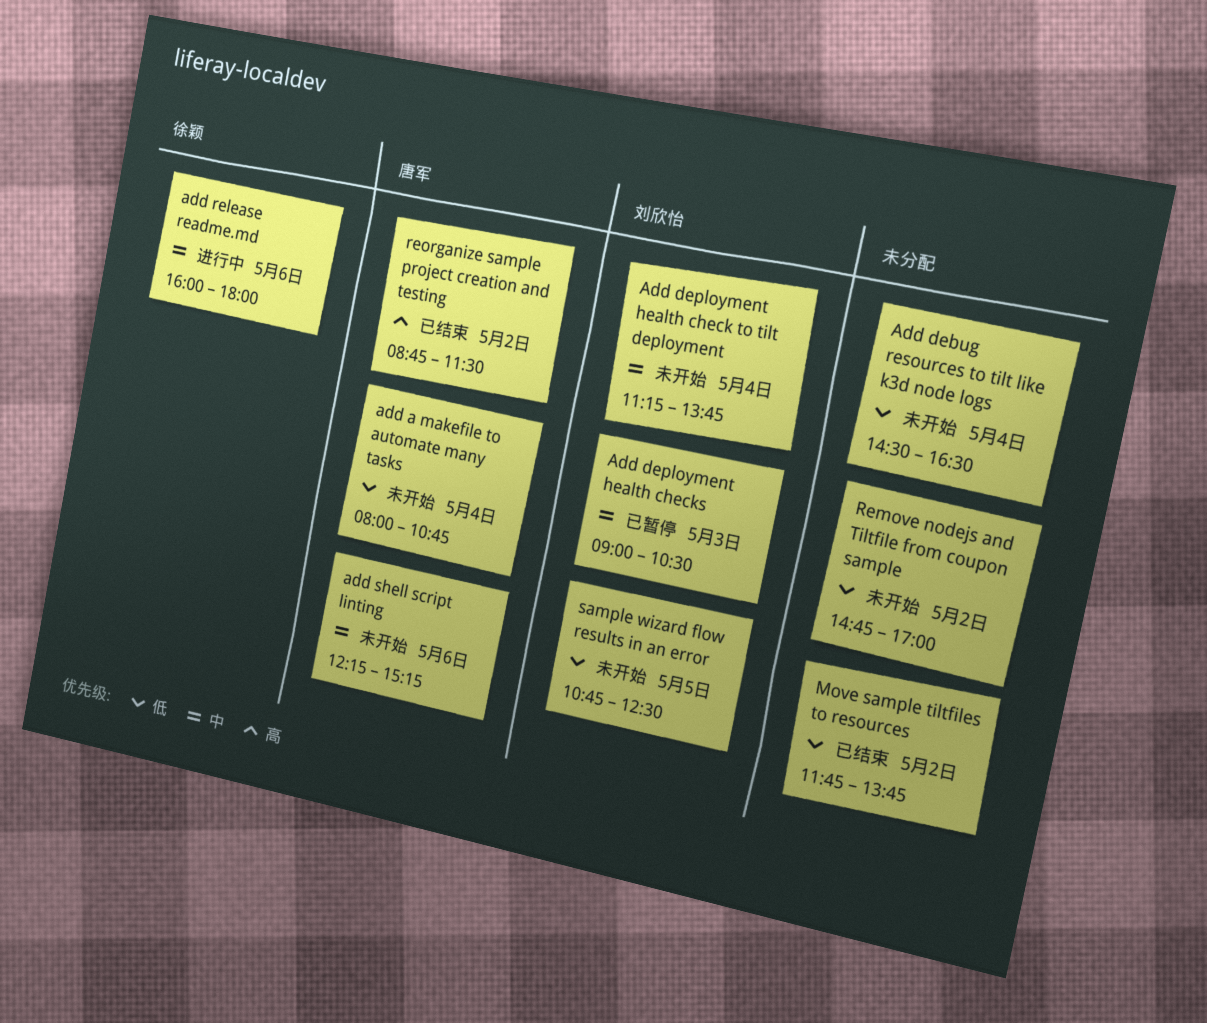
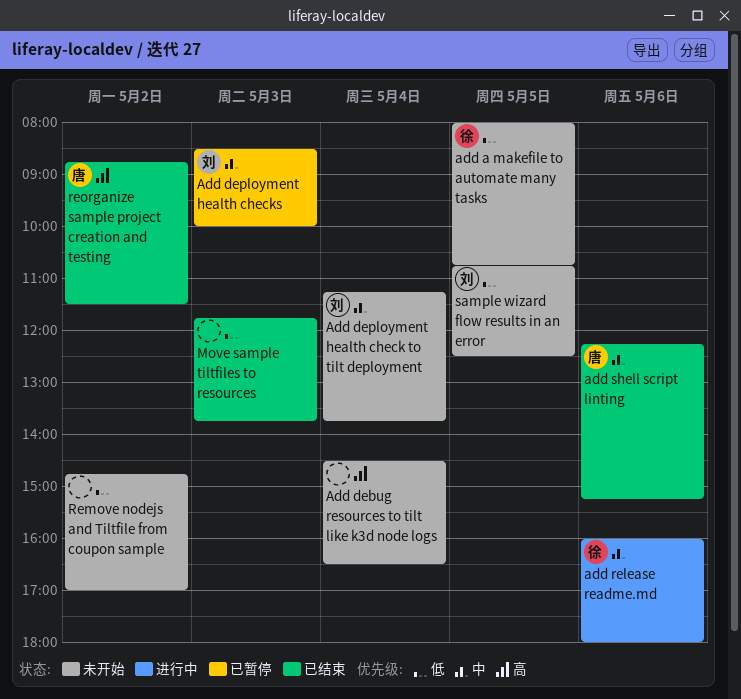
add a makefile to automate many tasks, owner: 唐军 -> 徐颖
add a makefile to automate many tasks, day: May 4 -> May 5
Add debug resources to tilt like k3d node logs, priority: 低 -> 高
Add deployment health checks, begins: 09:00 -> 08:30
Add deployment health checks, ends: 10:30 -> 10:00
add shell script linting, status: 未开始 -> 已结束
Move sample tiltfiles to resources, day: May 2 -> May 3

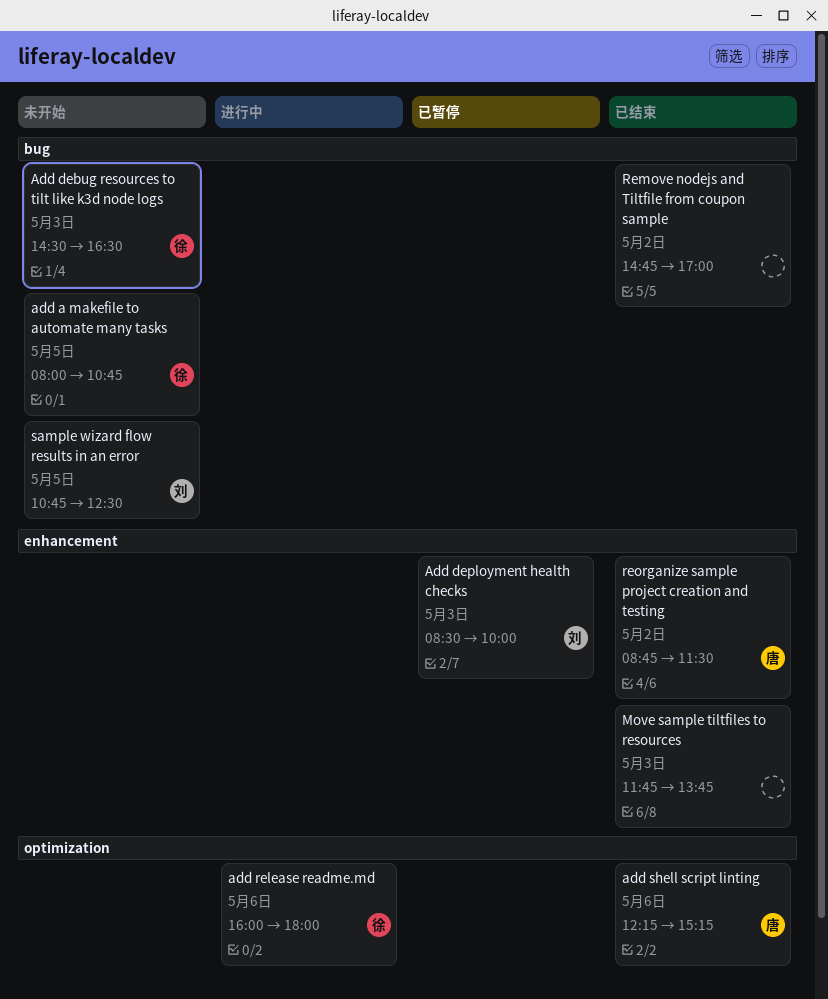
Add debug resources to tilt like k3d node logs, owner: none -> 徐
Add debug resources to tilt like k3d node logs, day: May 4 -> May 3
Add deployment health check to tilt deployment: present -> none
Remove nodejs and Tiltfile from coupon sample, status: 未开始 -> 已结束

